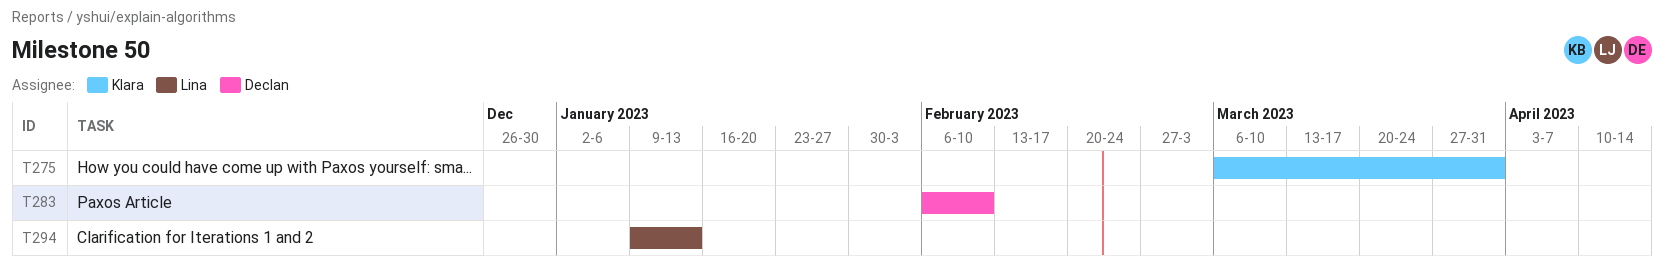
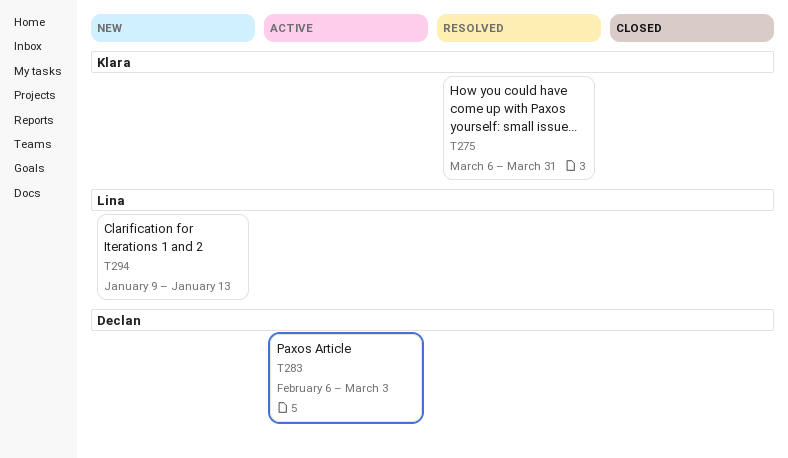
T283, due: Feb 10 -> Mar 3

